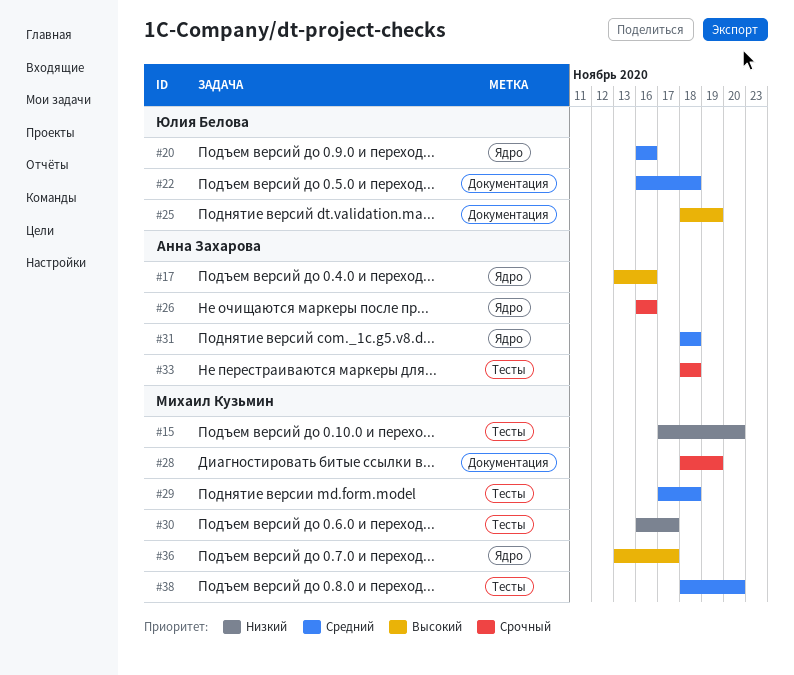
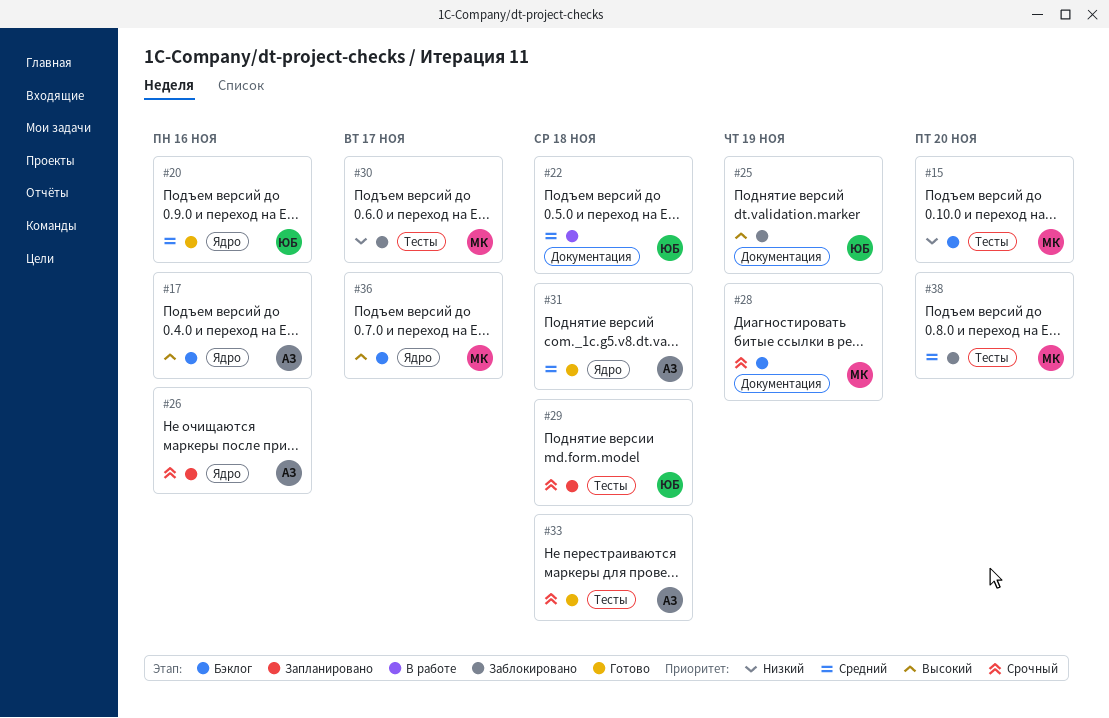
#29, owner: Михаил Кузьмин -> Юлия Белова
#29, priority: Средний -> Срочный

